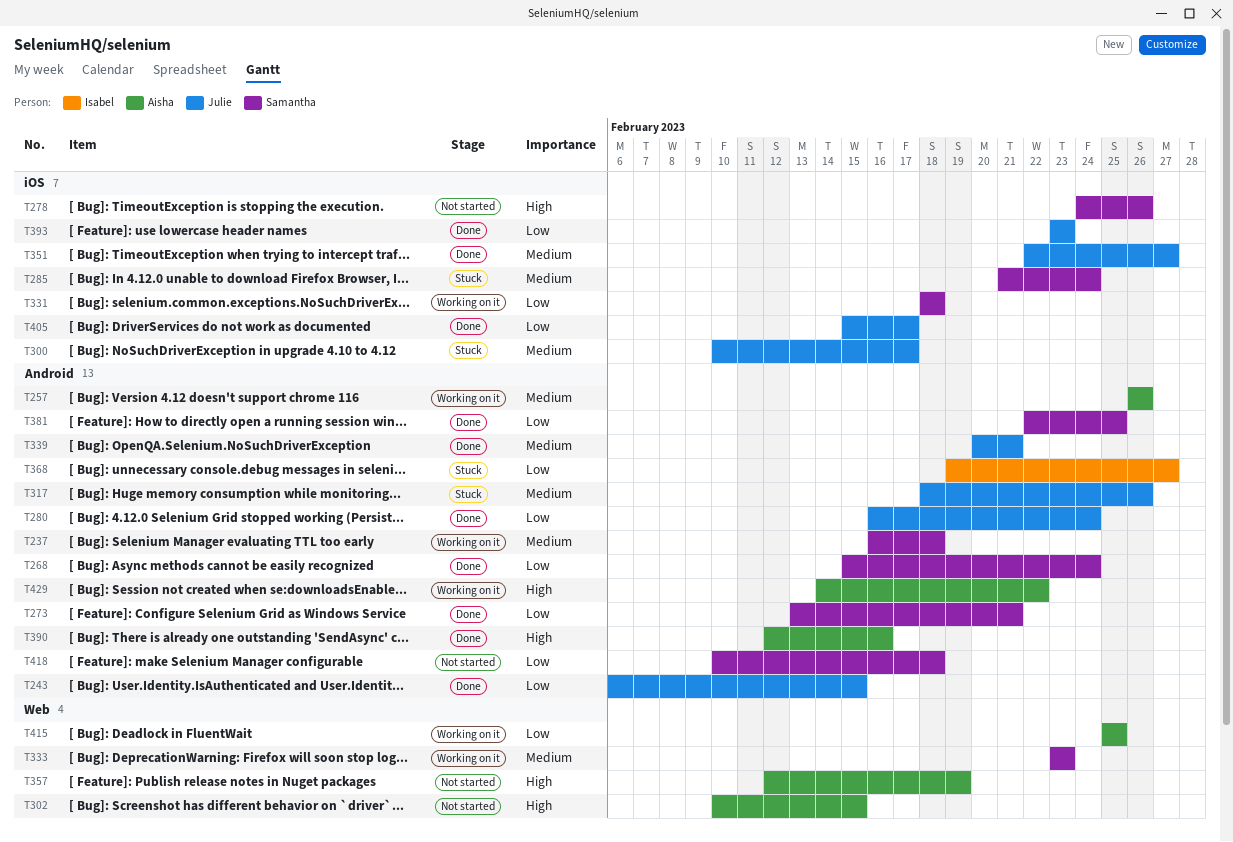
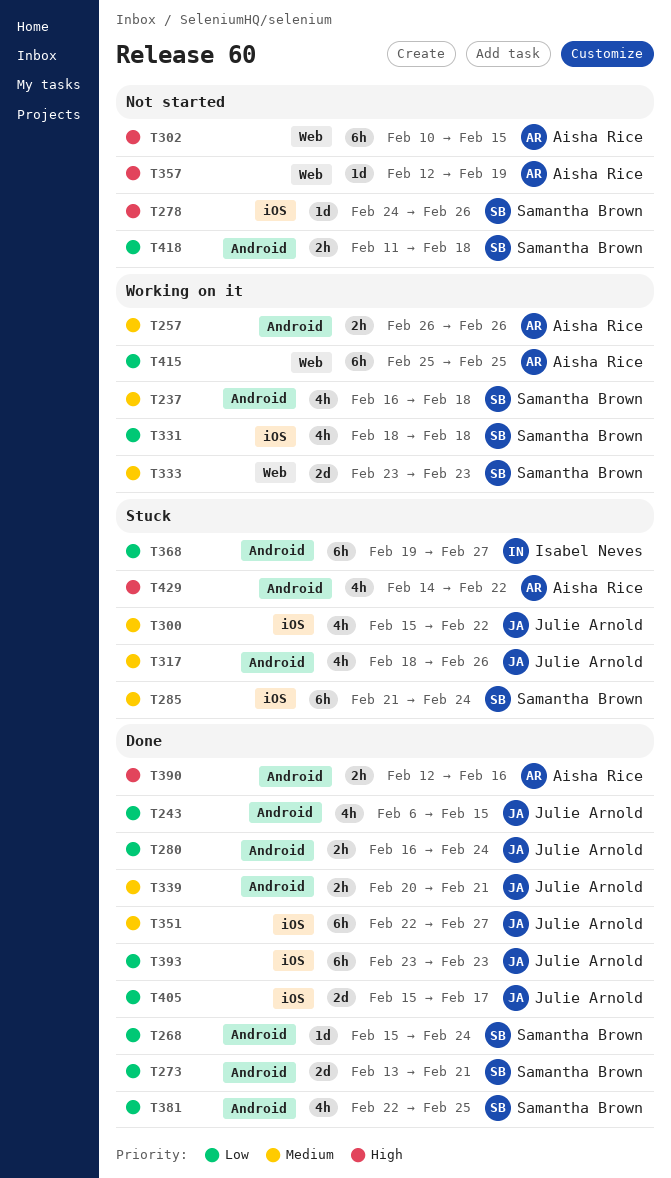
T300, start: Feb 10 -> Feb 15
T300, due: Feb 17 -> Feb 22
T418, start: Feb 10 -> Feb 11
T429, status: Working on it -> Stuck

